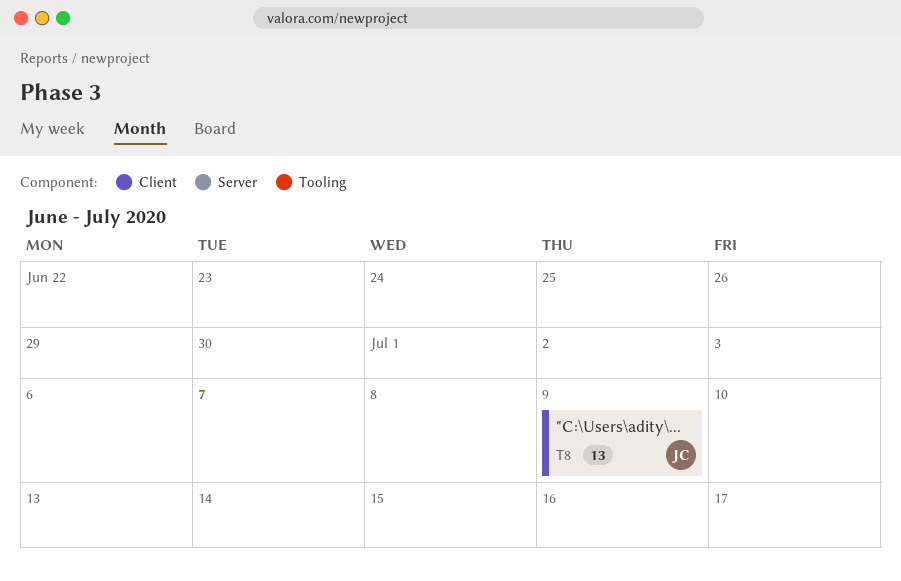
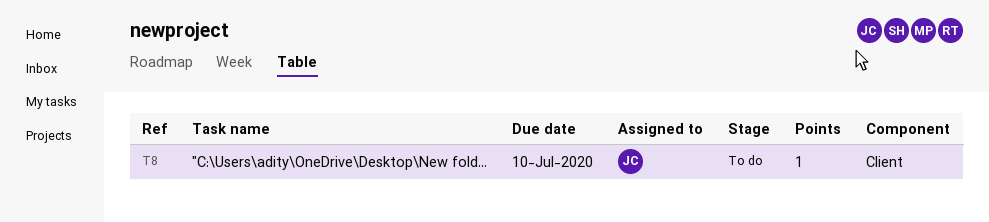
T8, estimate: 13 -> 1
T8, due: Jul 9 -> Jul 10

